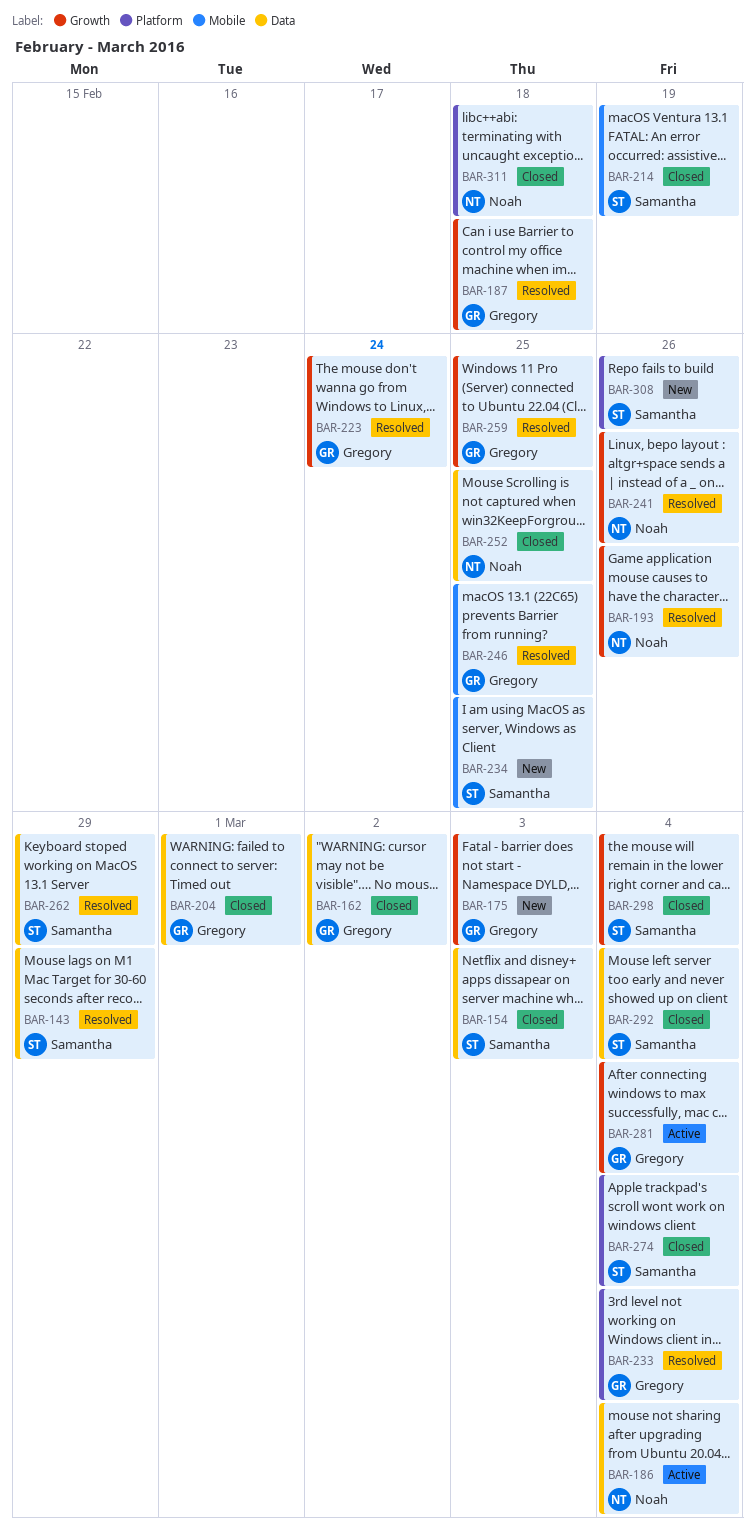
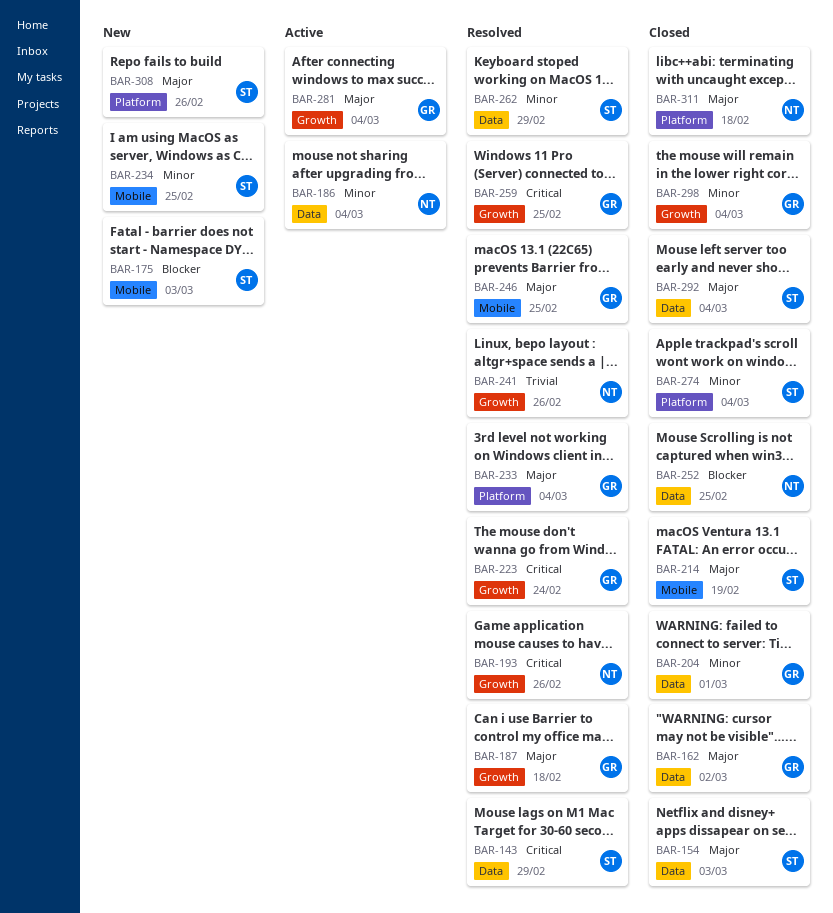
BAR-175, owner: Gregory -> Samantha
BAR-175, label: Growth -> Mobile
BAR-298, owner: Samantha -> Gregory

